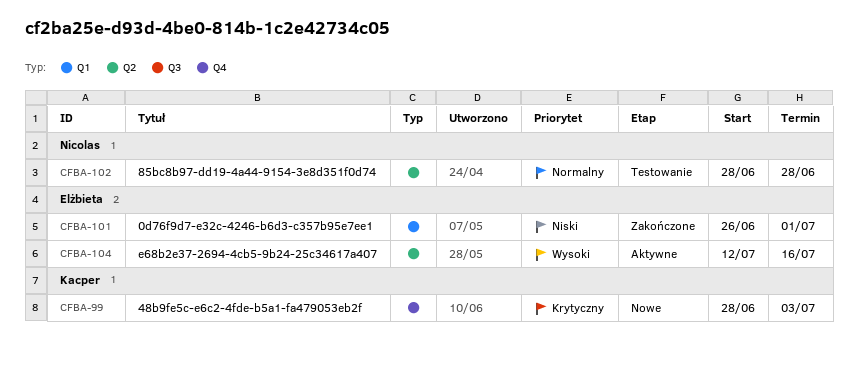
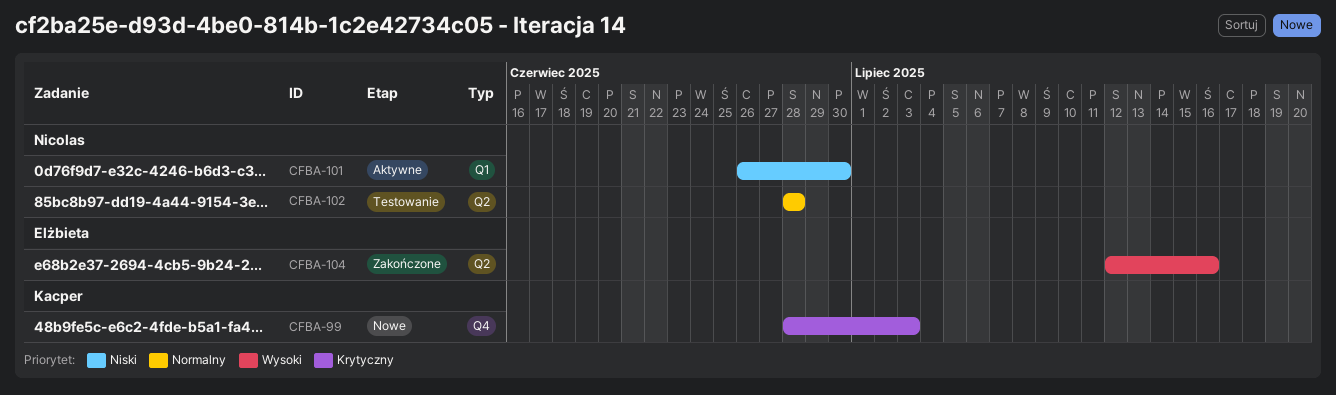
CFBA-101, status: Zakończone -> Aktywne
CFBA-101, owner: Elżbieta -> Nicolas
CFBA-101, due: Jul 1 -> Jun 30
CFBA-104, status: Aktywne -> Zakończone

